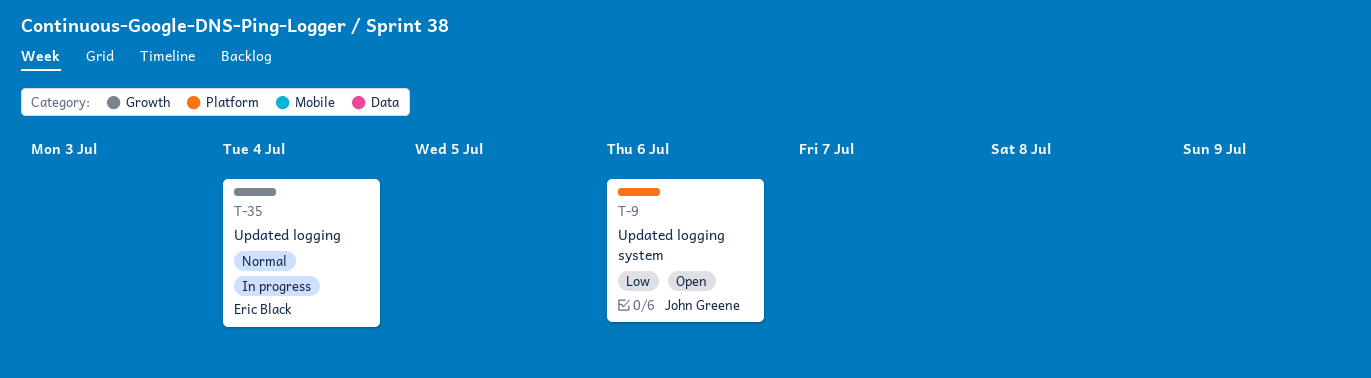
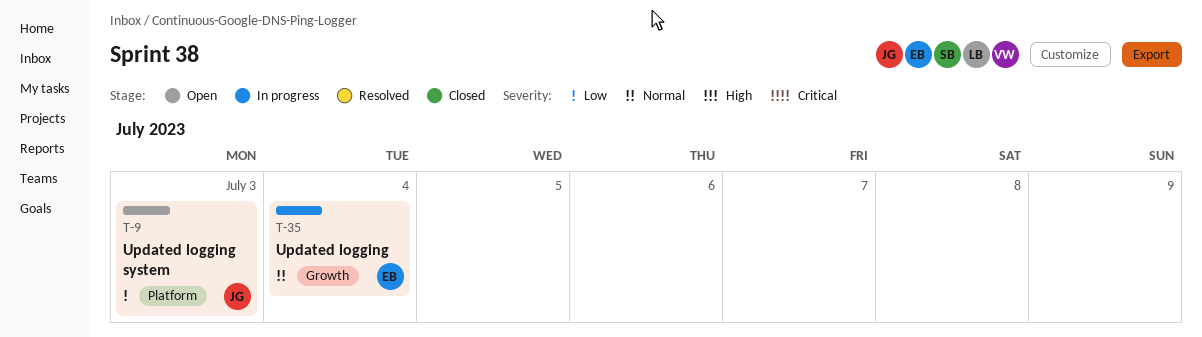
T-9, due: Jul 6 -> Jul 3

